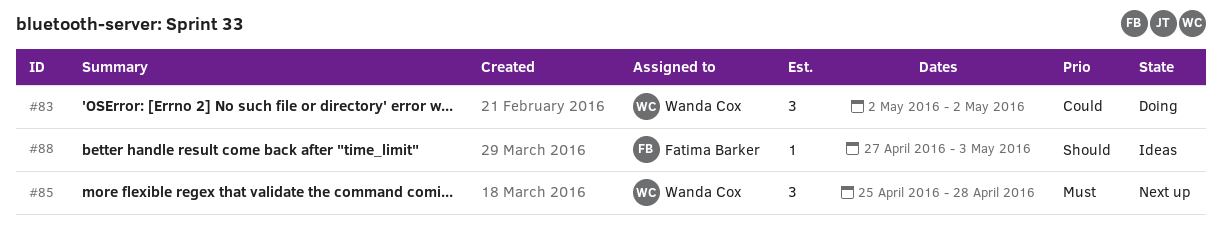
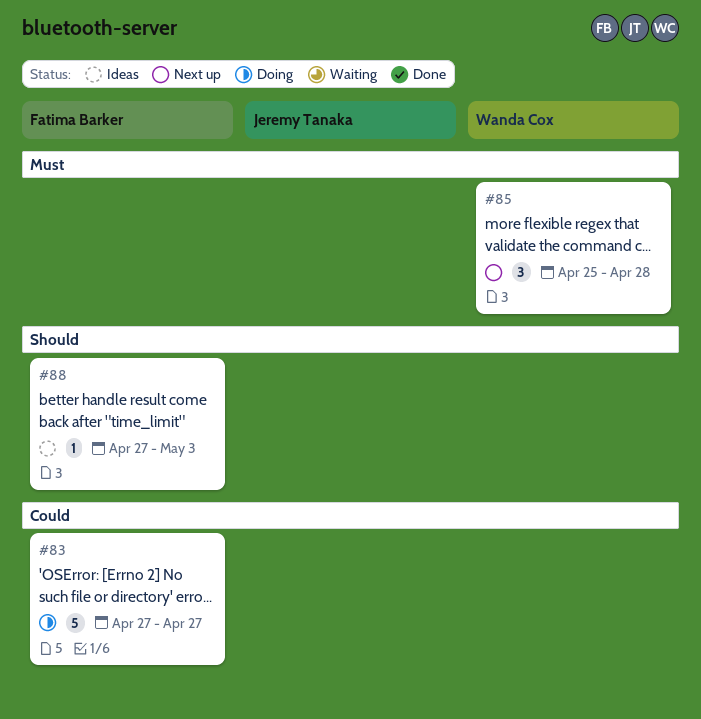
#83, owner: Wanda Cox -> Fatima Barker
#83, estimate: 3 -> 5
#83, start: May 2 -> Apr 27
#83, due: May 2 -> Apr 27

